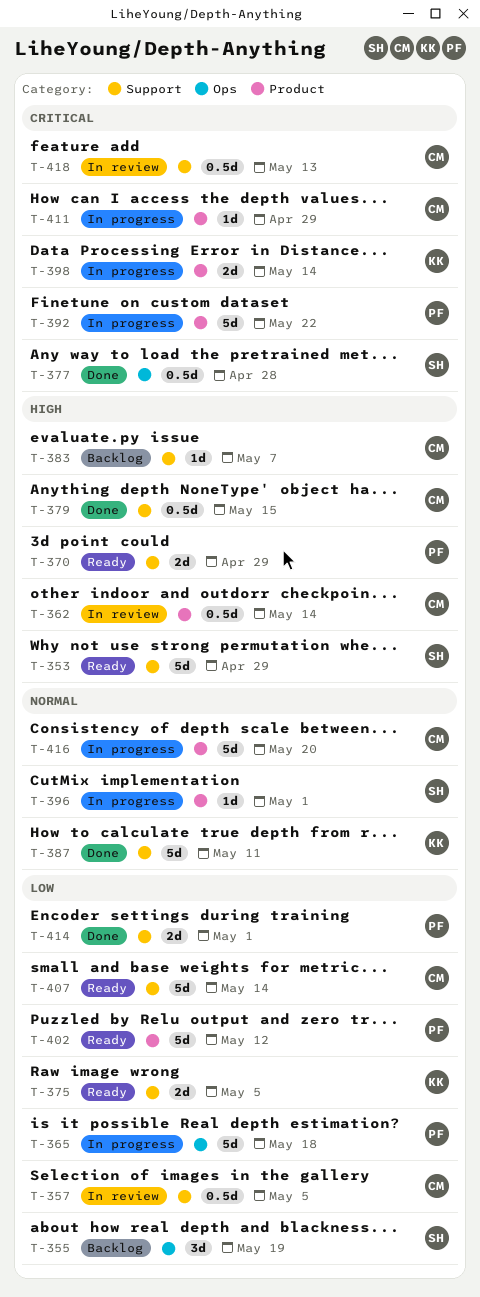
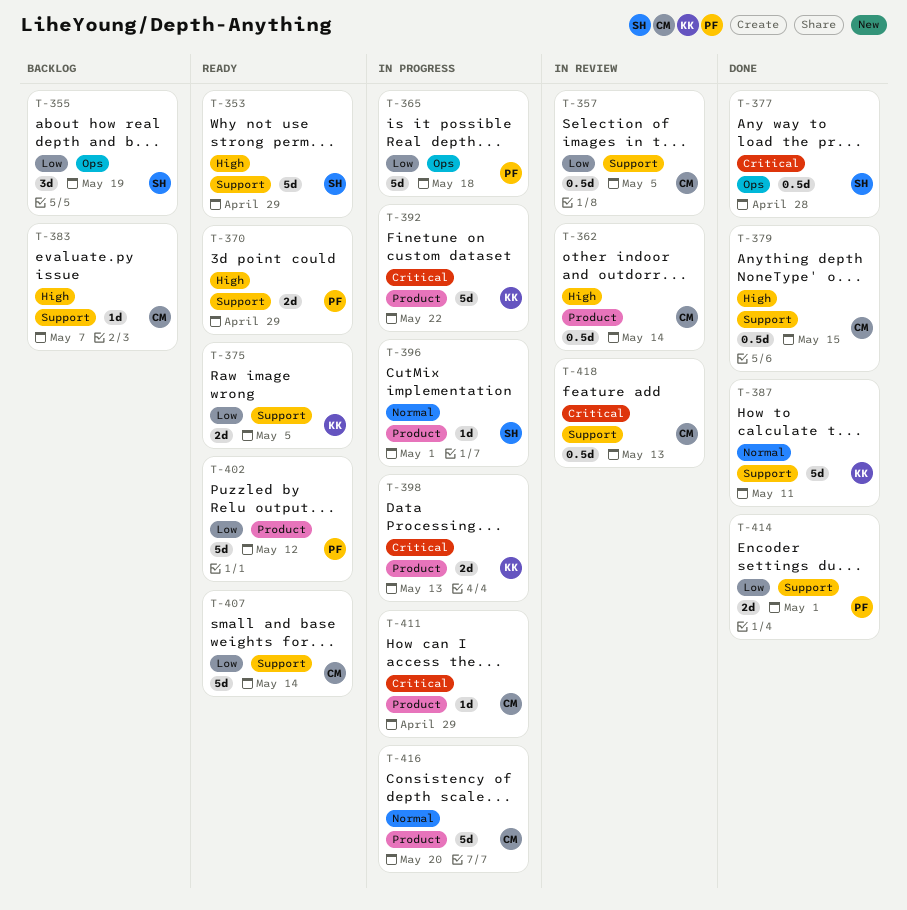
T-392, owner: PF -> KK
T-398, due: May 14 -> May 13

